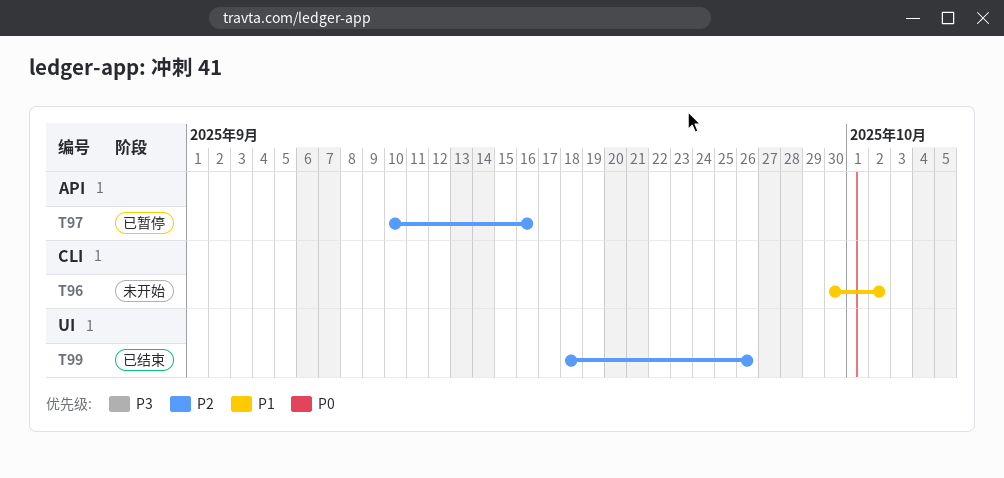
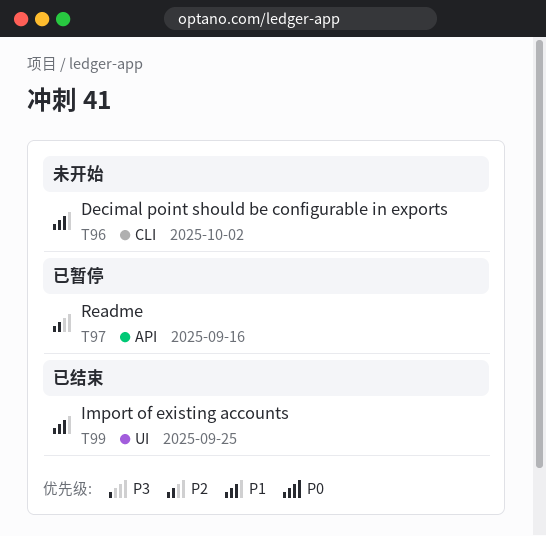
T99, priority: P2 -> P1
T99, due: Sep 26 -> Sep 25

